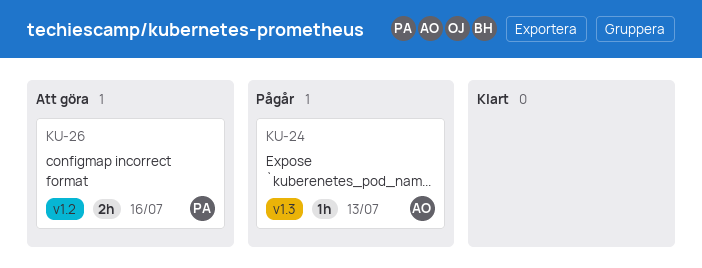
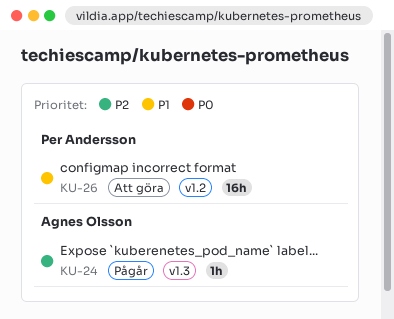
KU-26, estimate: 2h -> 16h

